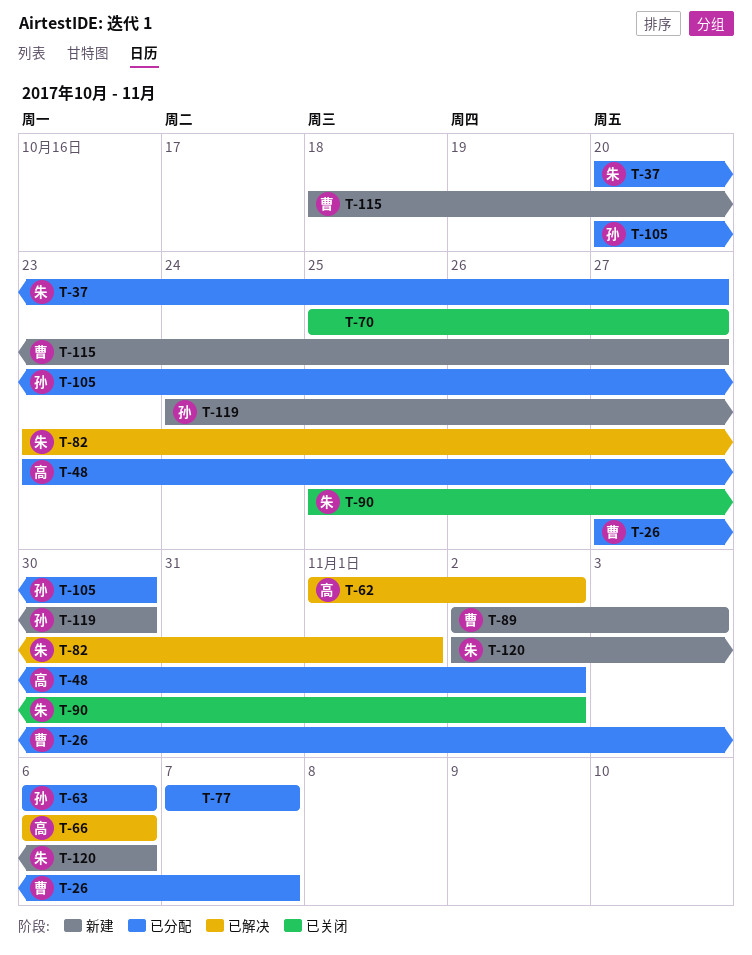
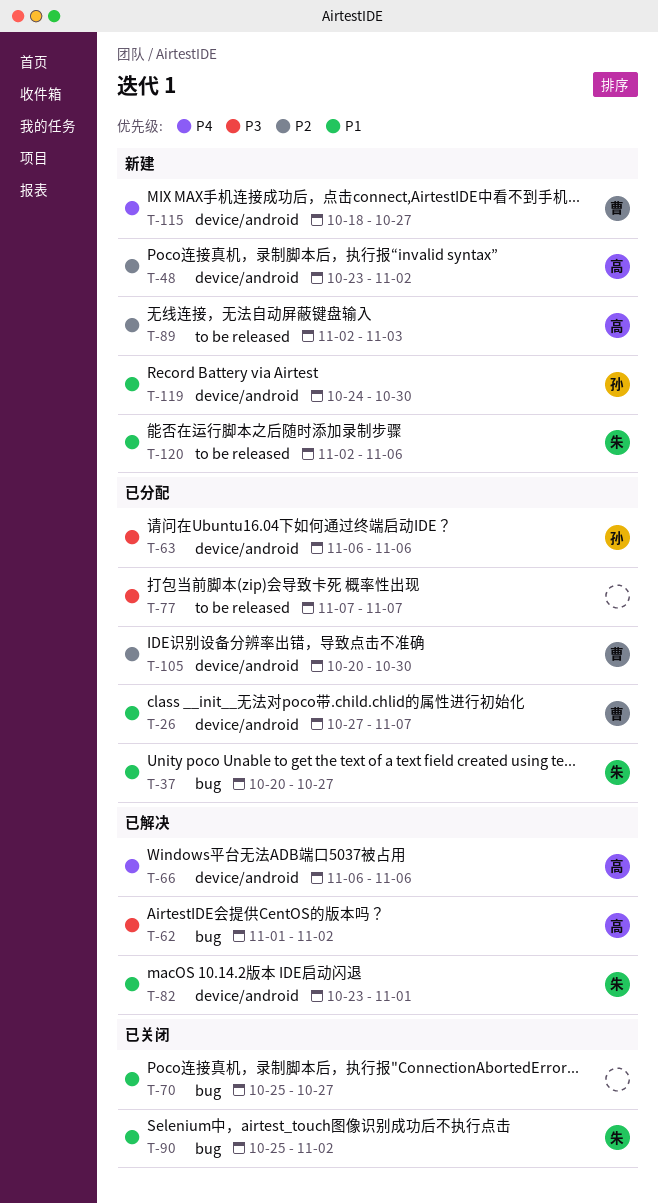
T-48, status: 已分配 -> 新建
T-89, owner: 曹 -> 高
T-105, owner: 孙 -> 曹

